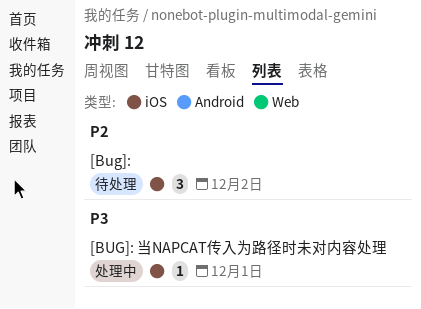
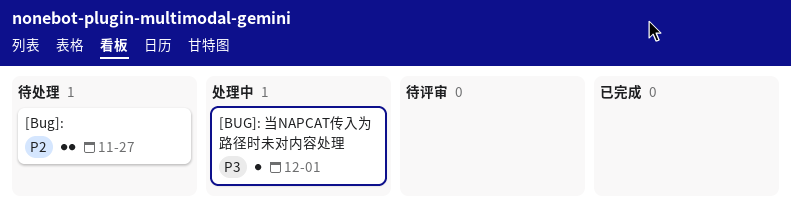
[Bug]:, estimate: 3 -> 2
[Bug]:, due: Dec 2 -> Nov 27

